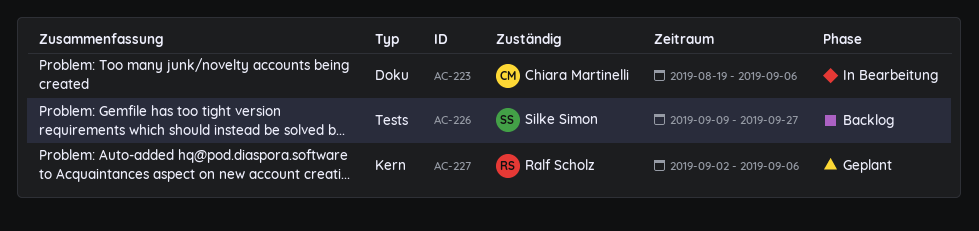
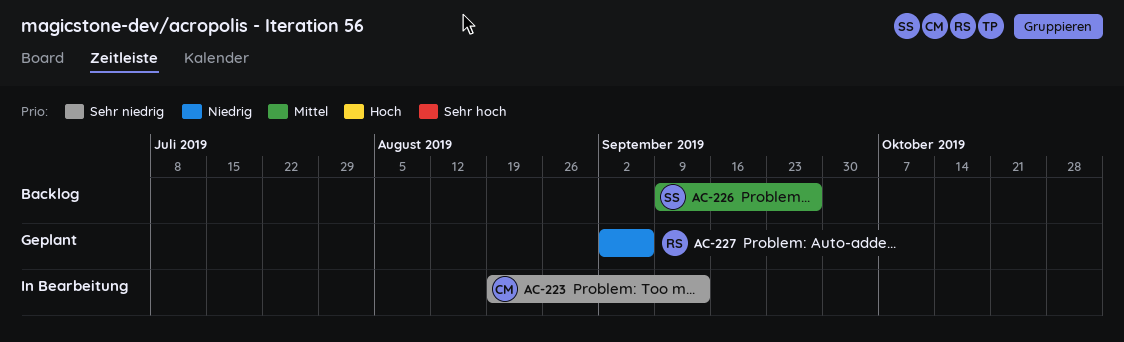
AC-223, due: Sep 6 -> Sep 13

